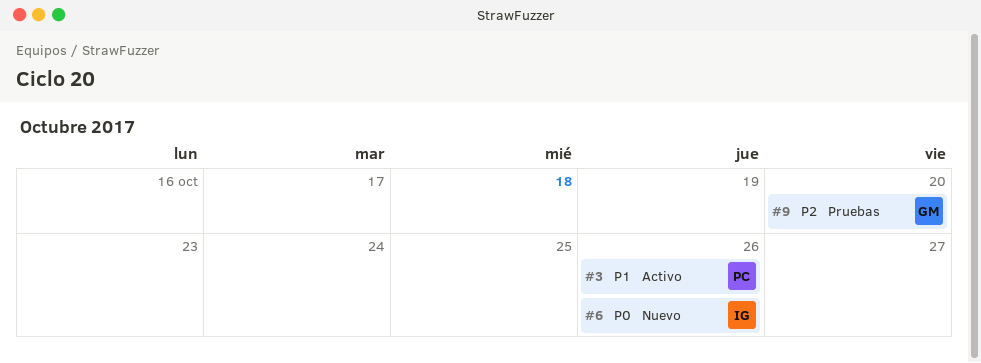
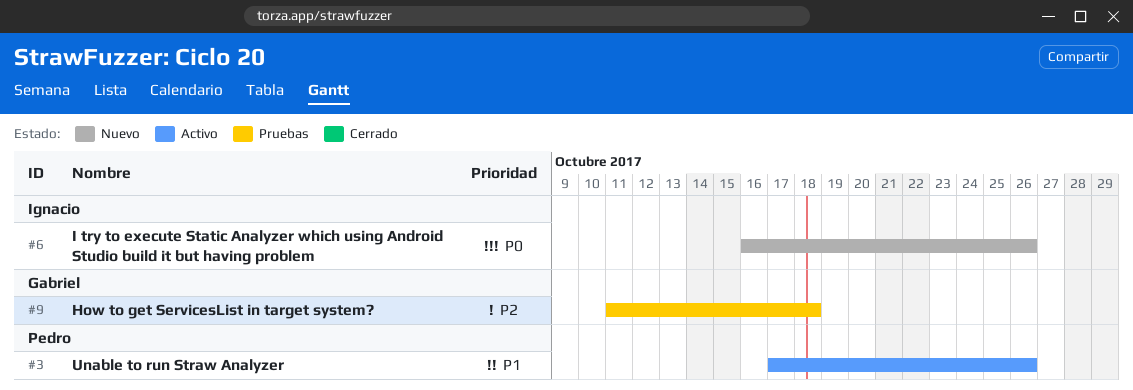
#9, due: Oct 20 -> Oct 18

